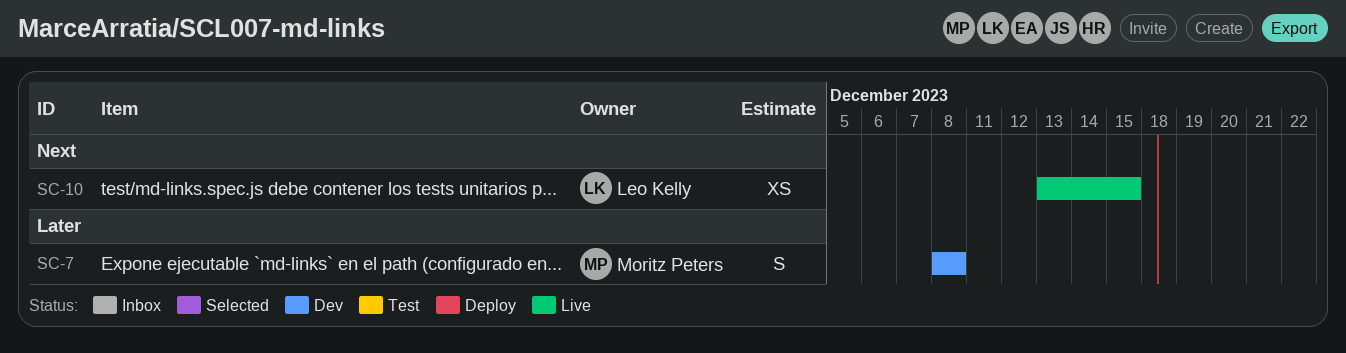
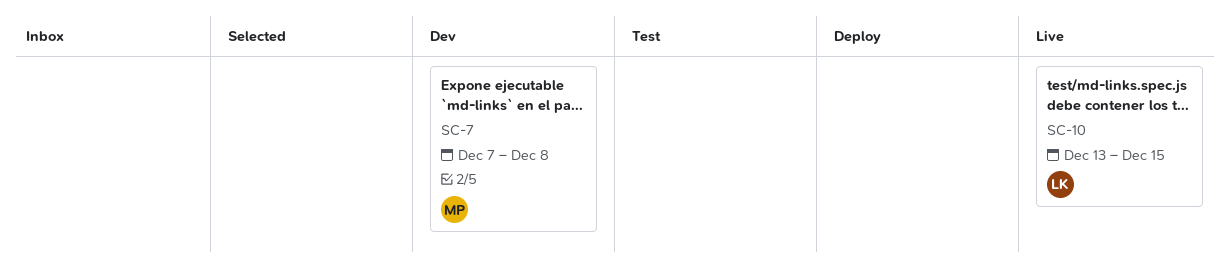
SC-7, start: Dec 8 -> Dec 7

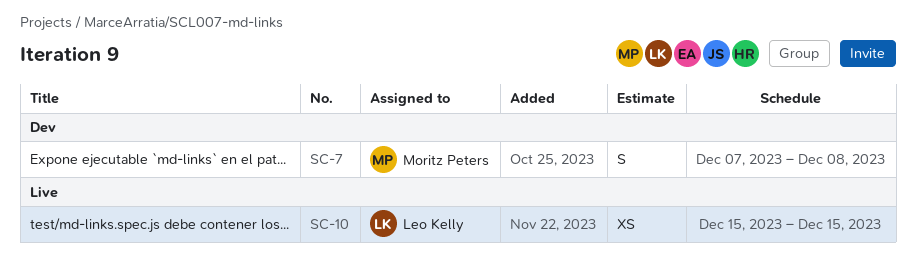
SC-10, start: Dec 13 -> Dec 15

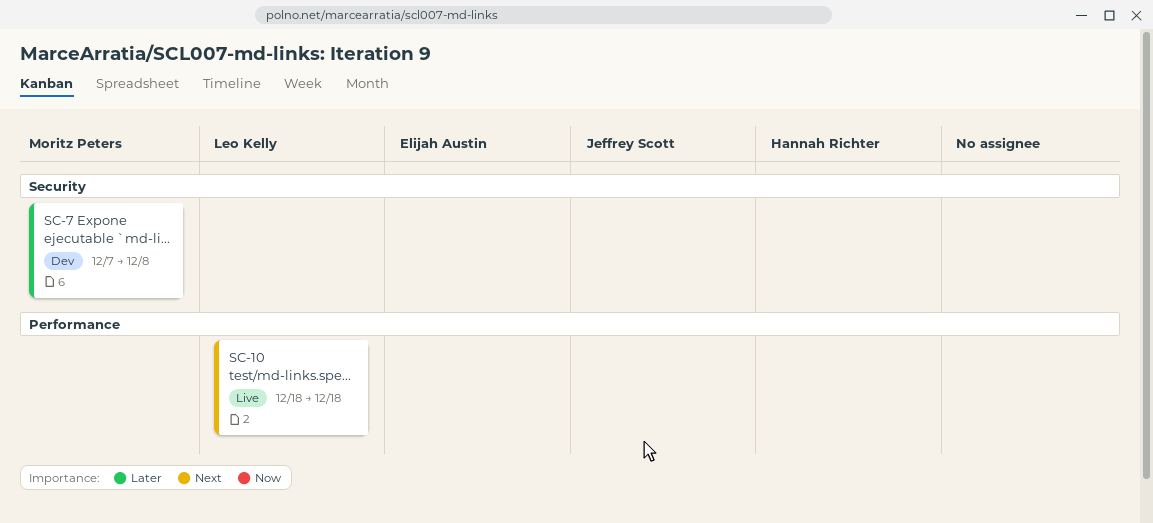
SC-10, start: Dec 15 -> Dec 18
SC-10, due: Dec 15 -> Dec 18

